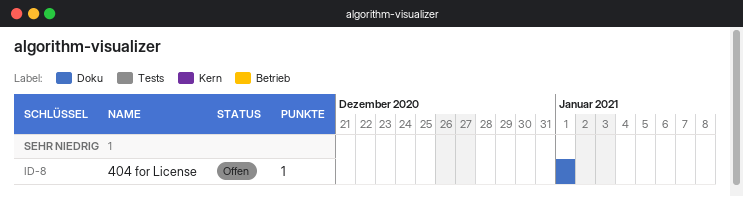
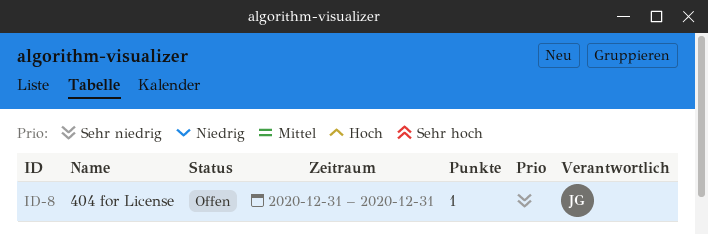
ID-8, start: Jan 1 -> Dec 31
ID-8, due: Jan 1 -> Dec 31

